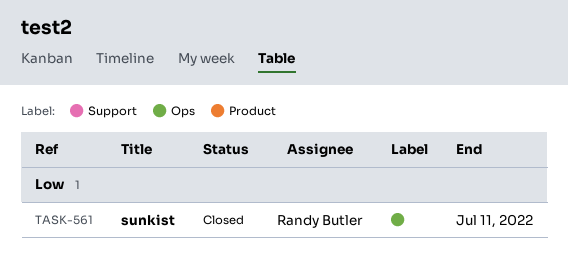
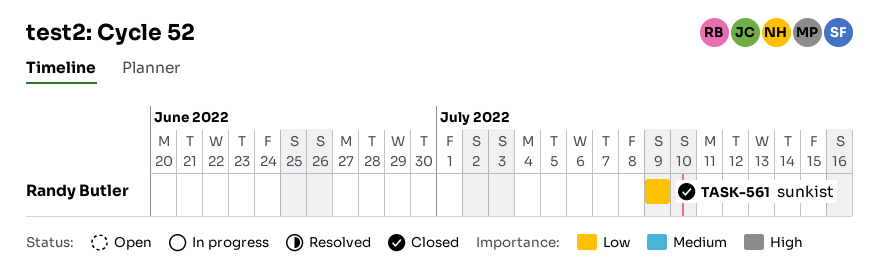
TASK-561, due: Jul 11 -> Jul 9

